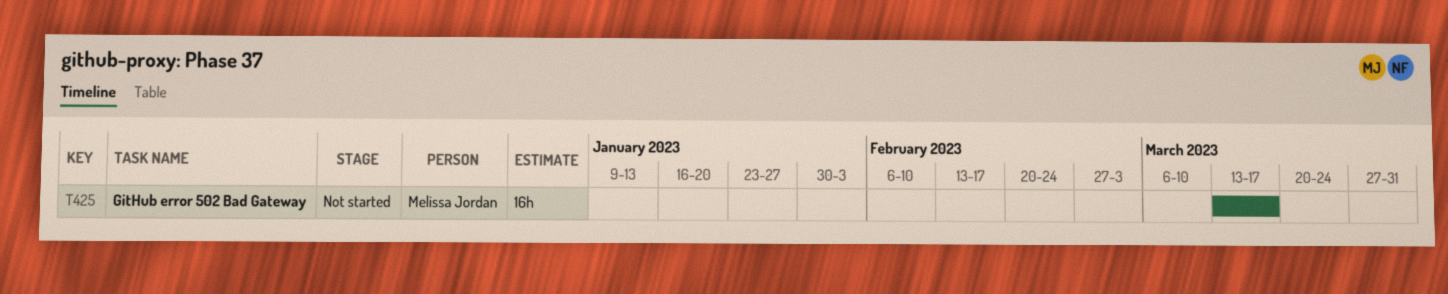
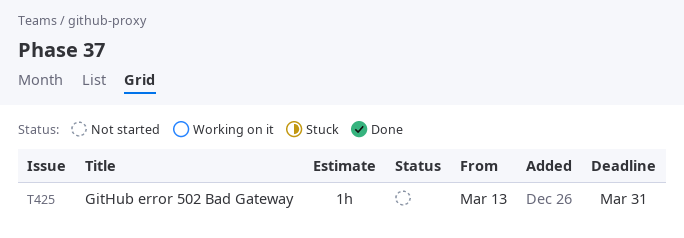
T425, estimate: 16h -> 1h
T425, due: Mar 17 -> Mar 31

